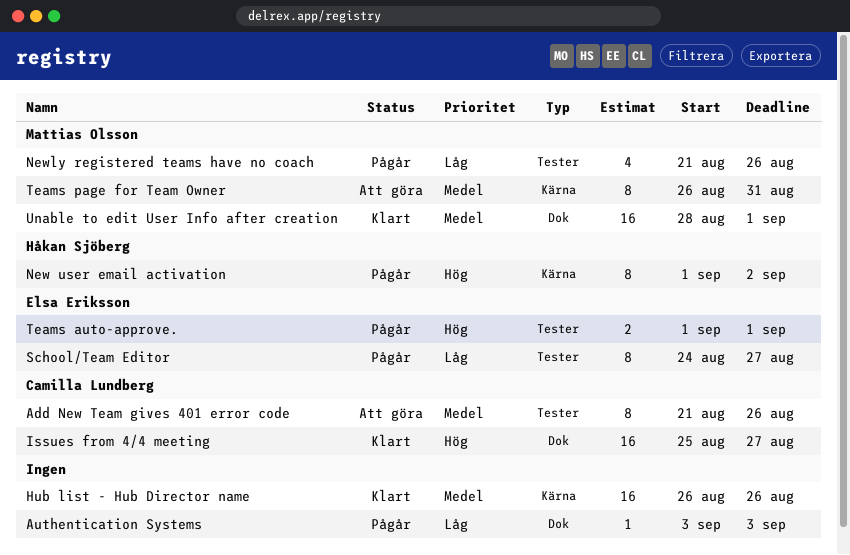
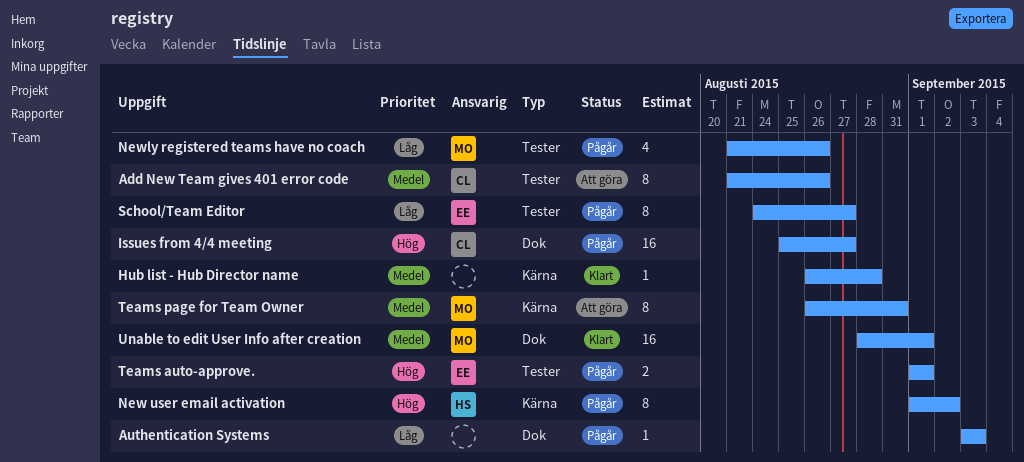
Hub list - Hub Director name, estimate: 16 -> 1
Hub list - Hub Director name, due: Aug 26 -> Aug 28
Issues from 4/4 meeting, status: Klart -> Pågår

